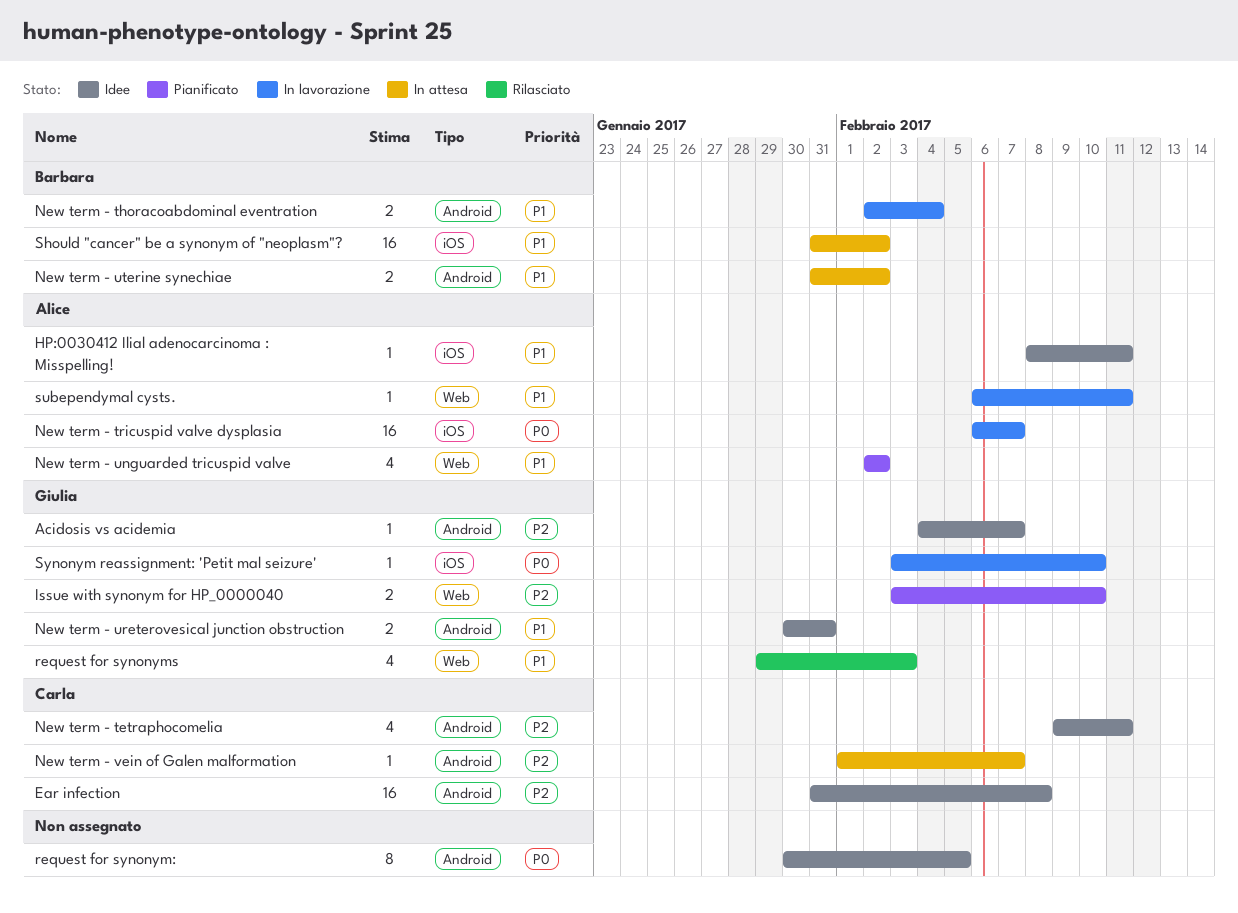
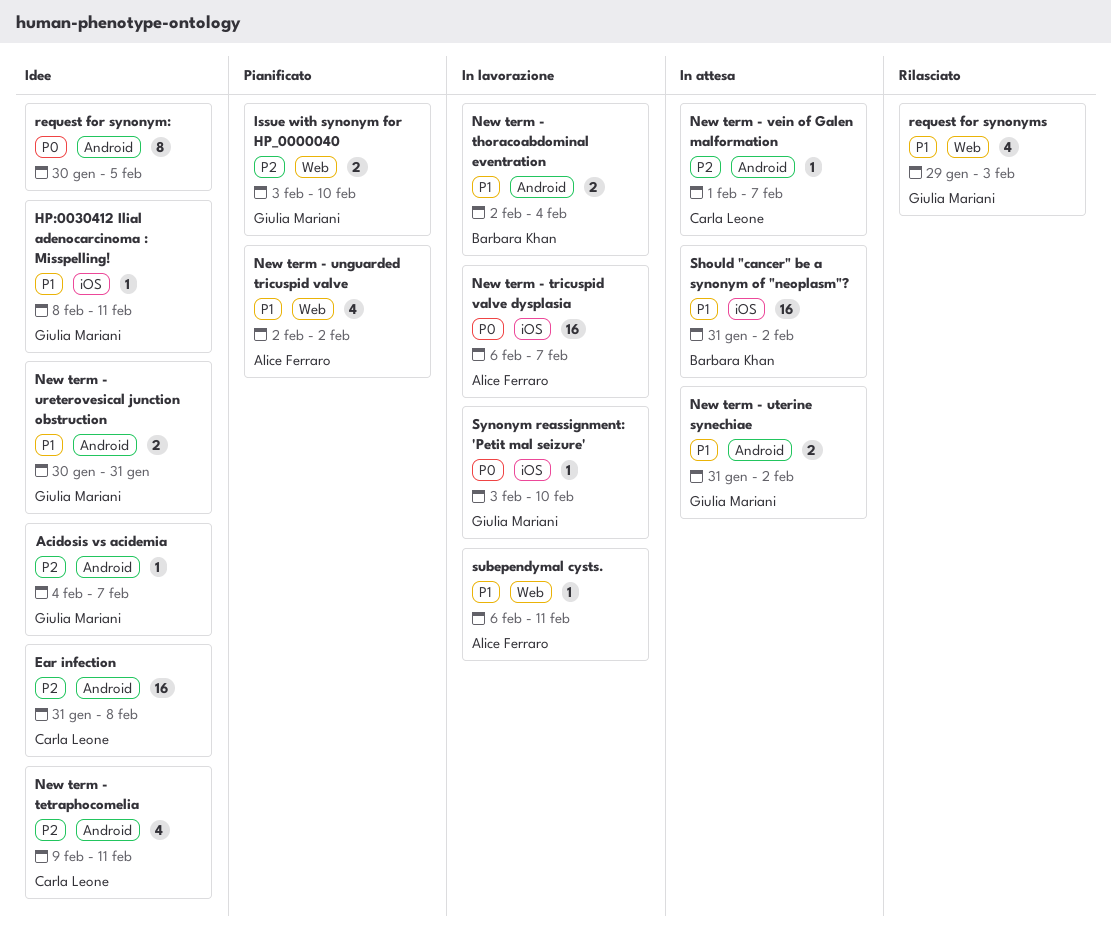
HP:0030412 Ilial adenocarcinoma : Misspelling!, owner: Alice Ferraro -> Giulia Mariani
New term - uterine synechiae, owner: Barbara Khan -> Giulia Mariani

